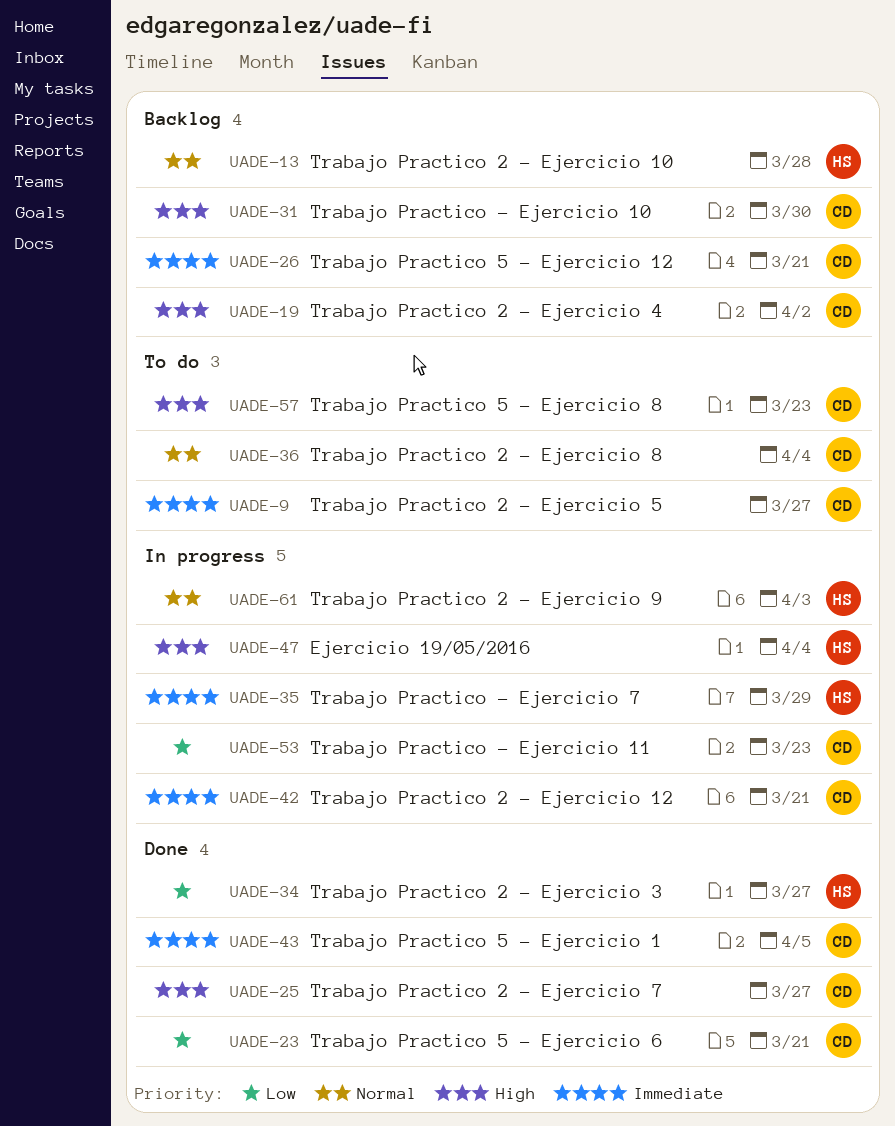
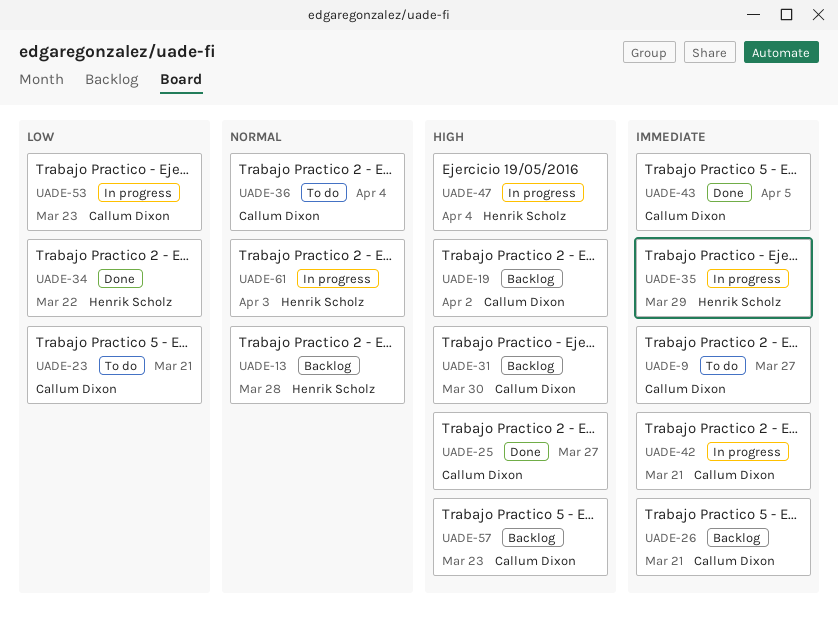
UADE-23, status: Done -> To do
UADE-34, due: Mar 27 -> Mar 22
UADE-57, status: To do -> Backlog

